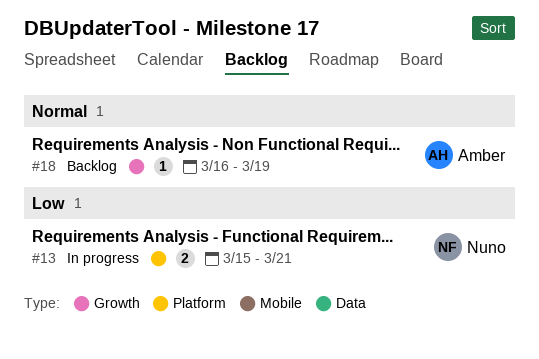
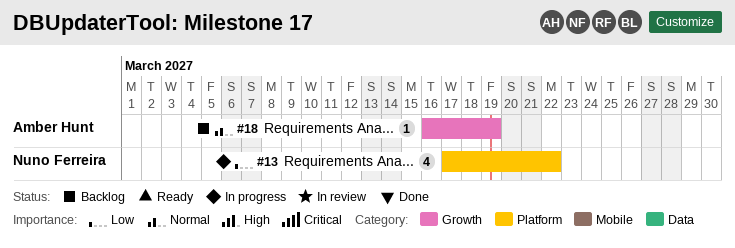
#13, estimate: 2 -> 4
#13, start: Mar 15 -> Mar 17
#13, due: Mar 21 -> Mar 22

